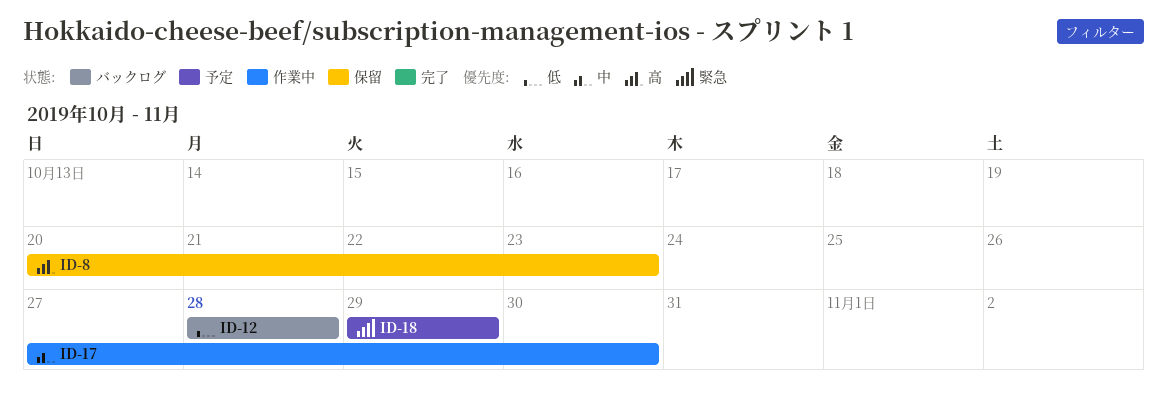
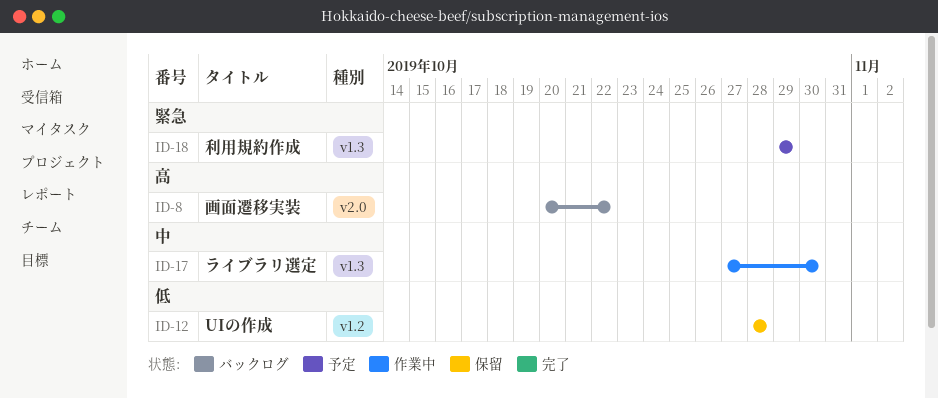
ID-8, status: 保留 -> バックログ
ID-8, due: Oct 23 -> Oct 22
ID-12, status: バックログ -> 保留

